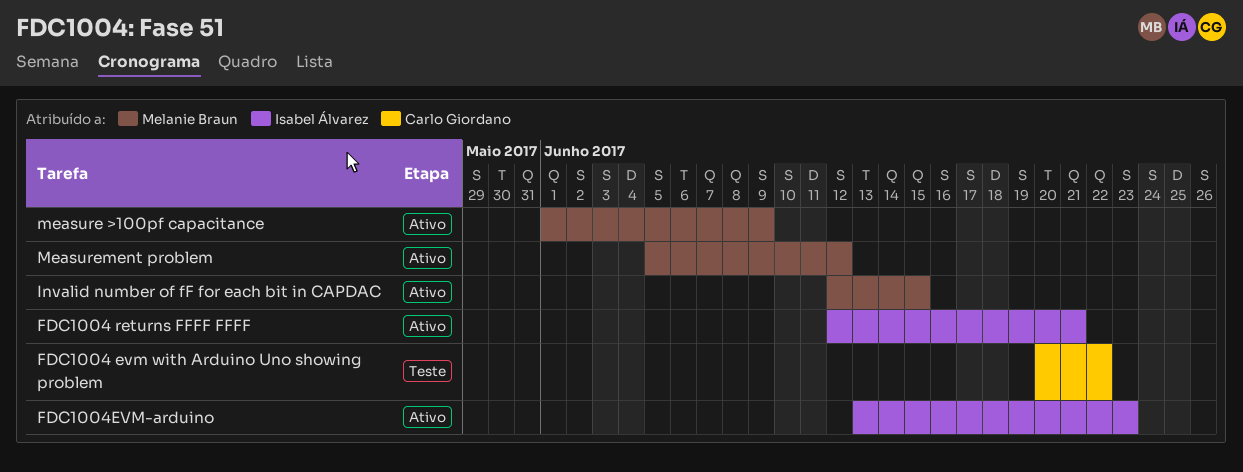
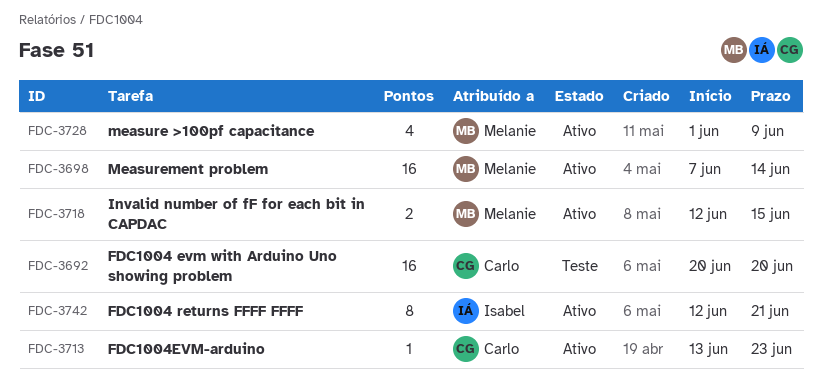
FDC1004 evm with Arduino Uno showing problem, due: Jun 22 -> Jun 20
FDC1004EVM-arduino, owner: Isabel Álvarez -> Carlo Giordano
Measurement problem, start: Jun 5 -> Jun 7
Measurement problem, due: Jun 12 -> Jun 14

